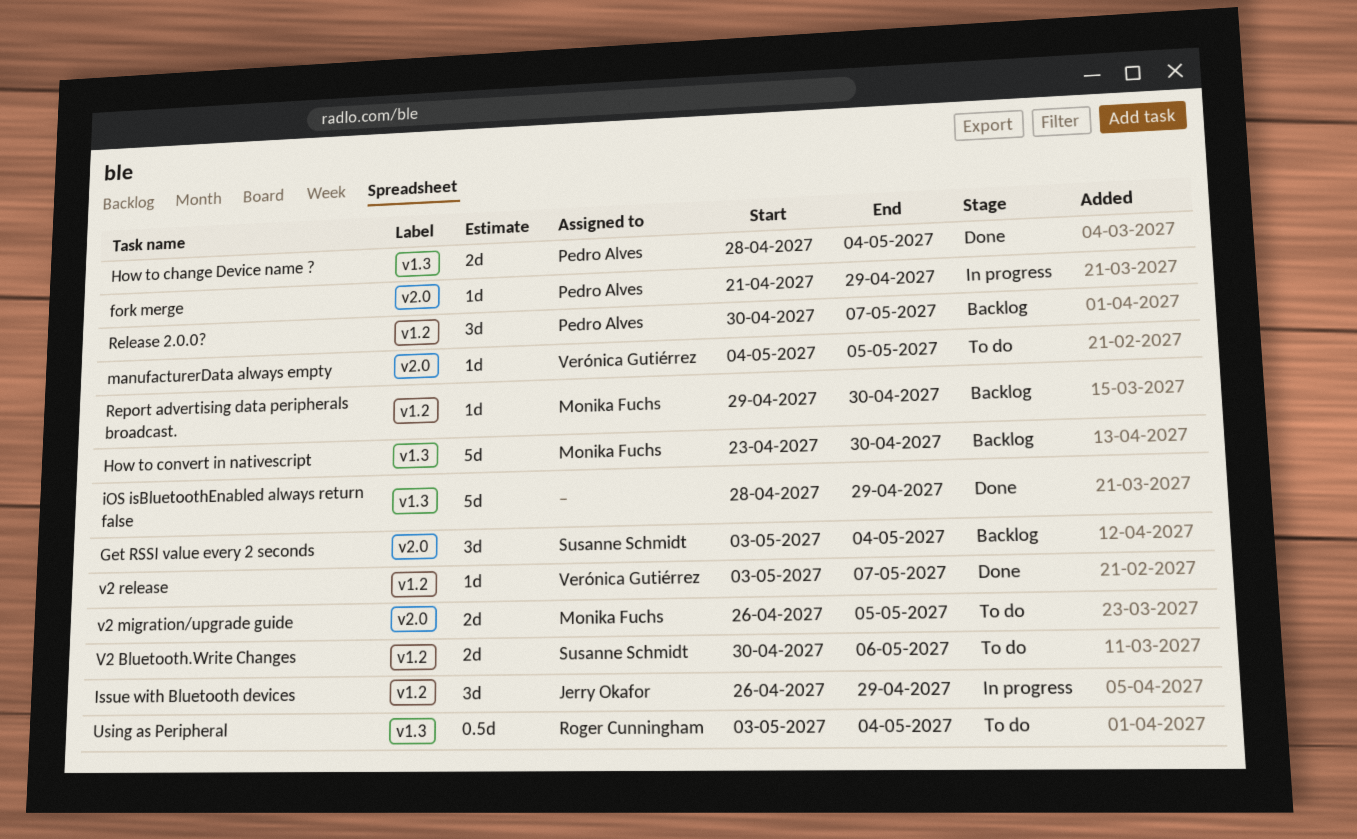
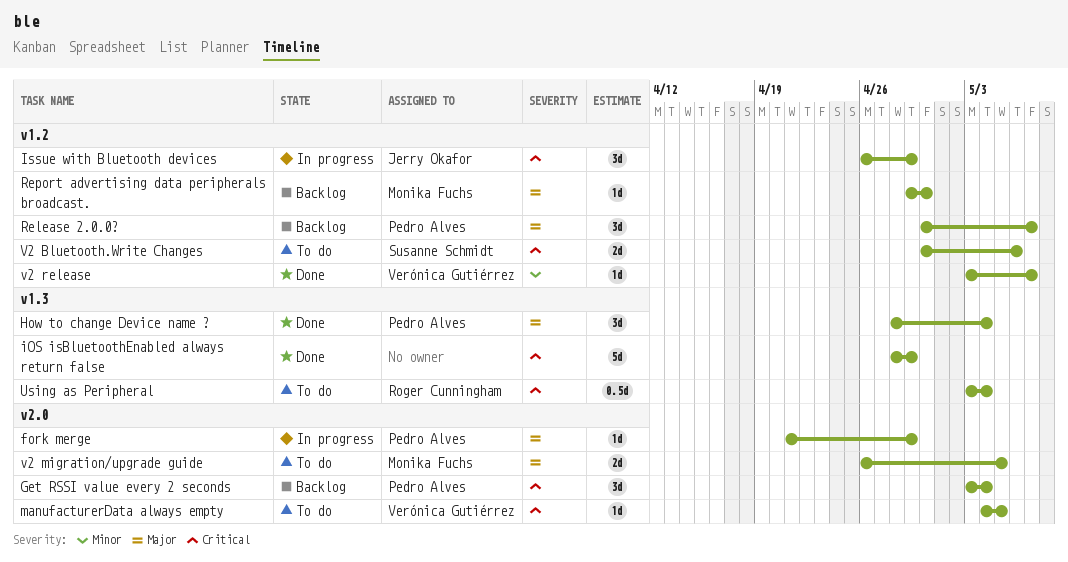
Get RSSI value every 2 seconds, owner: Susanne Schmidt -> Pedro Alves
How to change Device name ?, estimate: 2d -> 3d
How to convert in nativescript: present -> none

